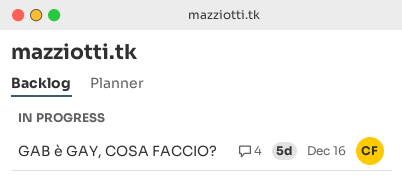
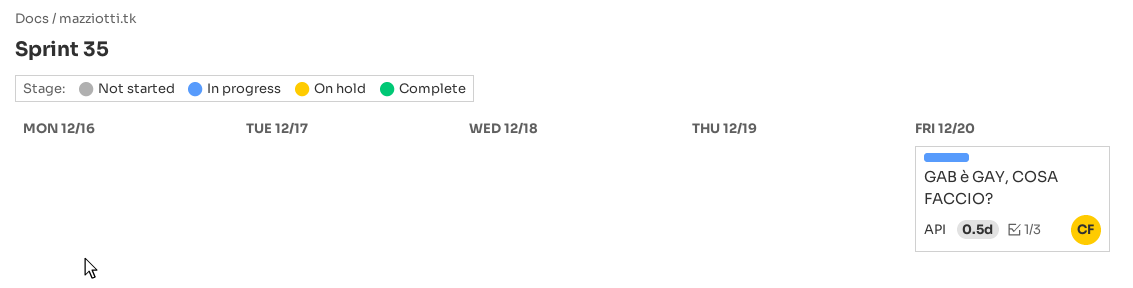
GAB è GAY, COSA FACCIO?, estimate: 5d -> 0.5d
GAB è GAY, COSA FACCIO?, due: Dec 16 -> Dec 20

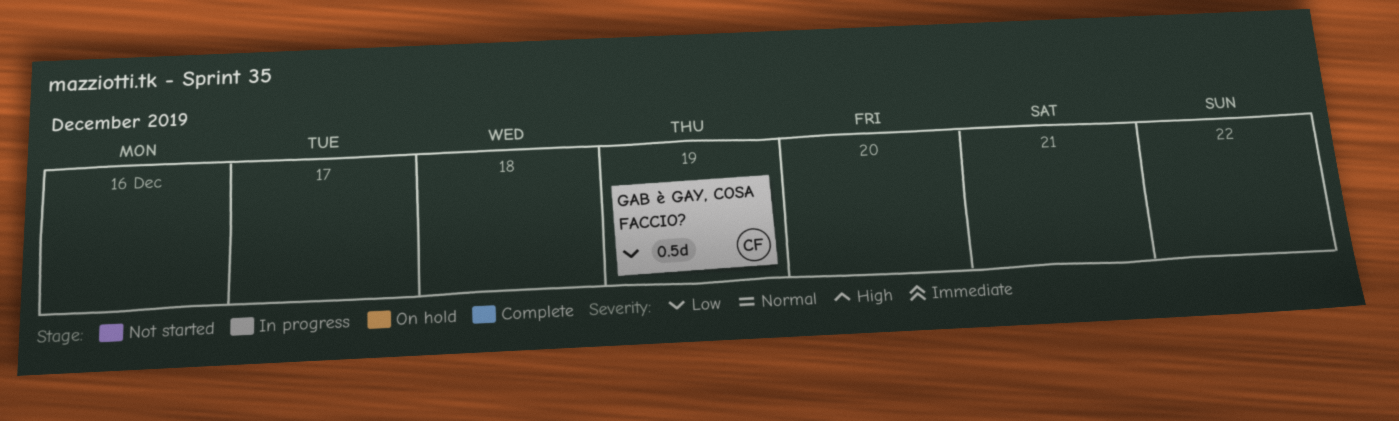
GAB è GAY, COSA FACCIO?, due: Dec 20 -> Dec 19

